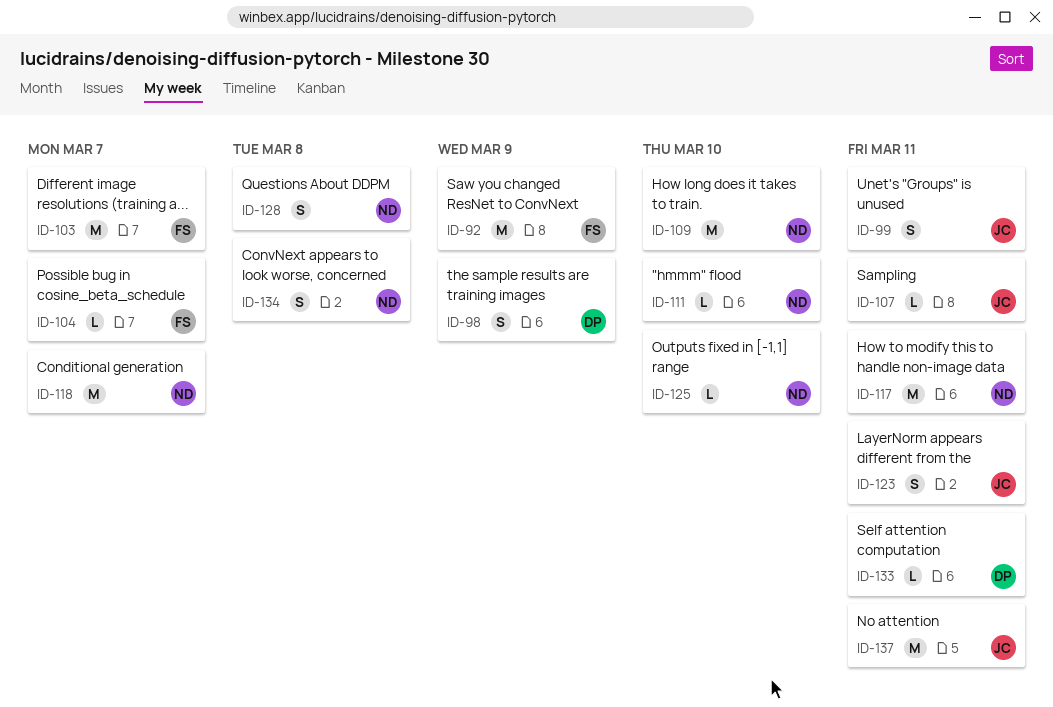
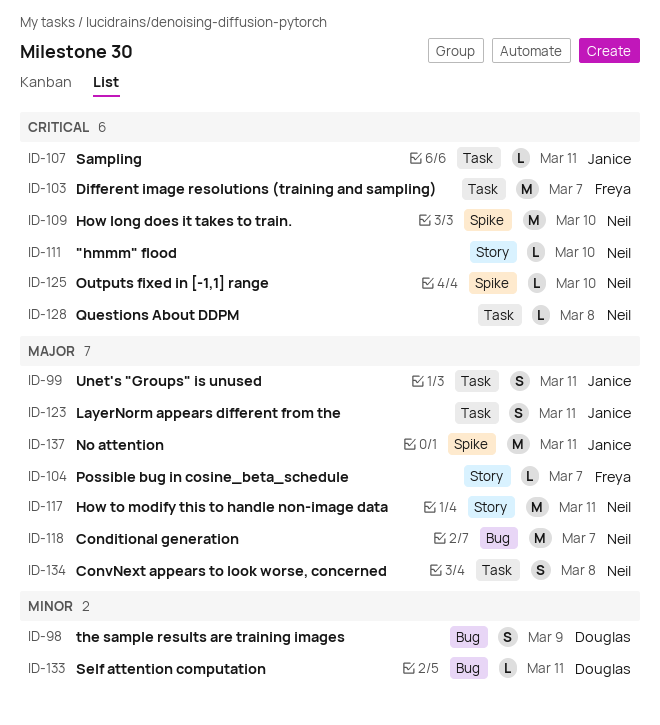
ID-92: present -> none
ID-128, estimate: S -> L

